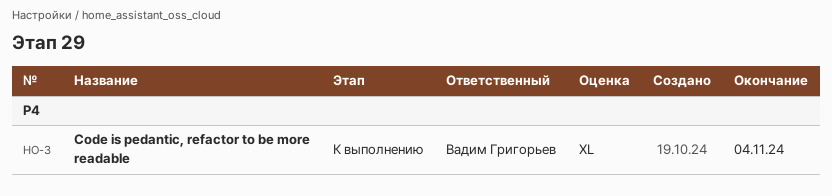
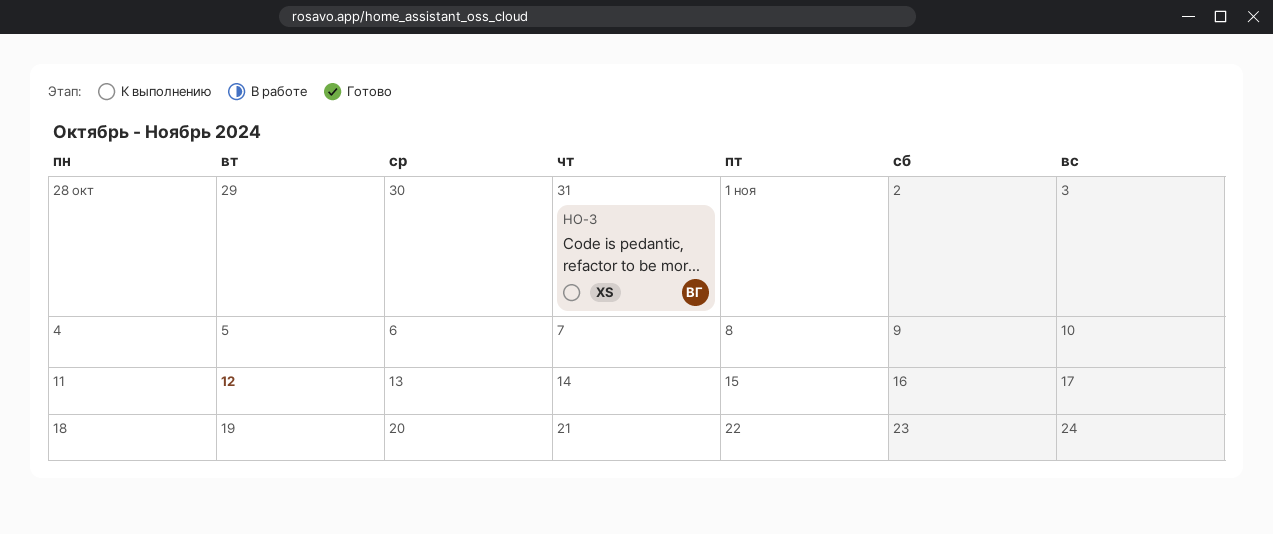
HO-3, estimate: XL -> XS
HO-3, due: Nov 4 -> Oct 31

